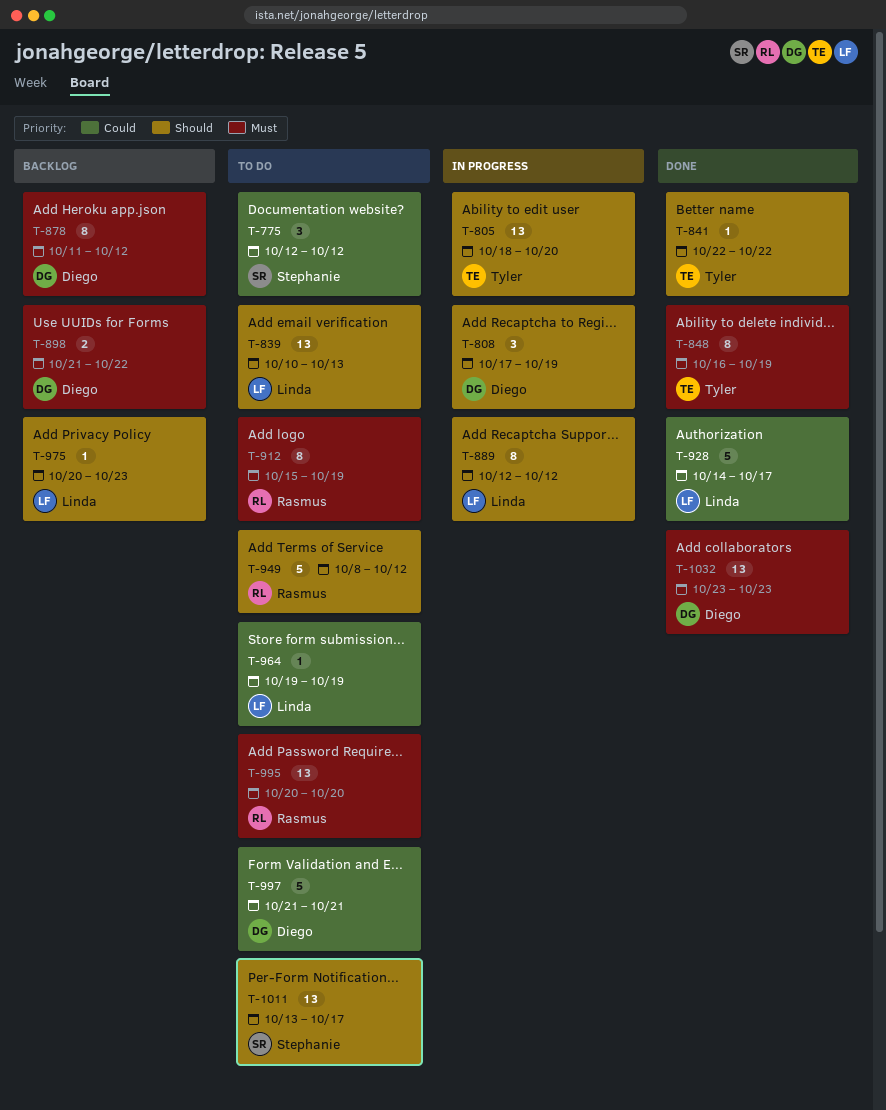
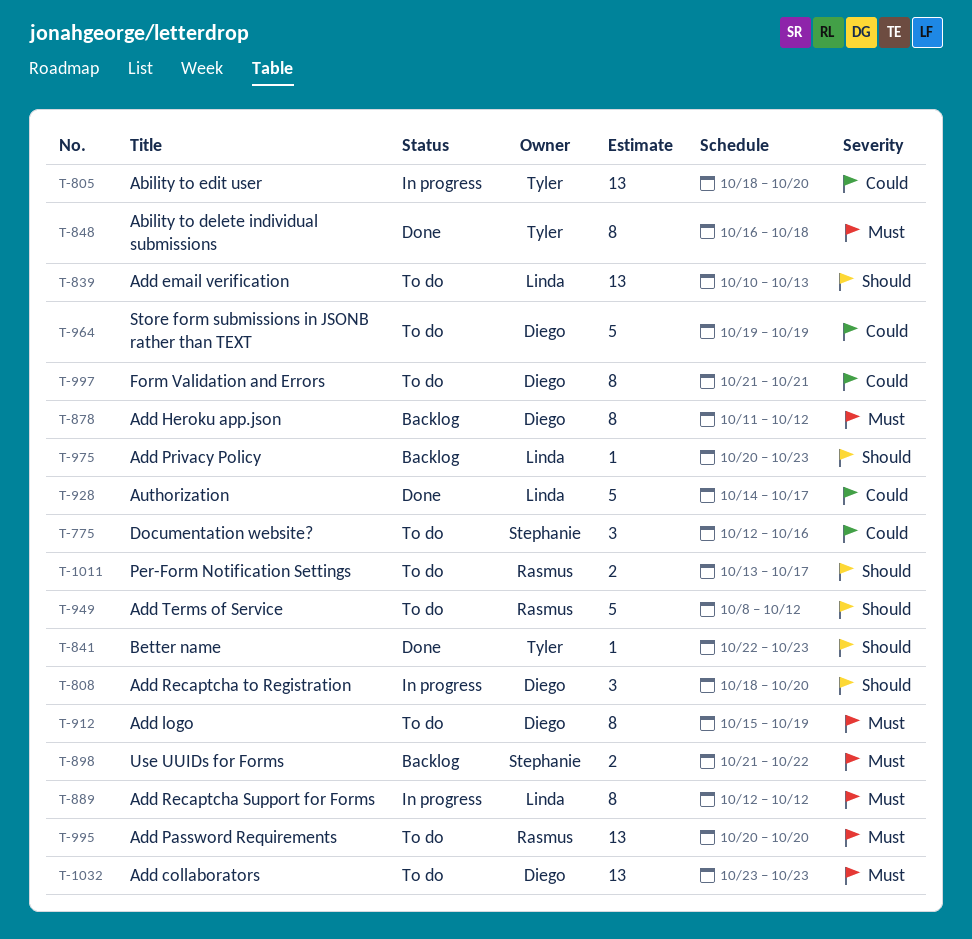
T-775, due: Oct 12 -> Oct 16
T-805, priority: Should -> Could
T-808, start: Oct 17 -> Oct 18
T-808, due: Oct 19 -> Oct 20
T-841, due: Oct 22 -> Oct 23
T-848, due: Oct 19 -> Oct 18
T-889, priority: Should -> Must
T-898, owner: Diego -> Stephanie
T-912, owner: Rasmus -> Diego
T-964, owner: Linda -> Diego
T-964, estimate: 1 -> 5
T-997, estimate: 5 -> 8
T-1011, owner: Stephanie -> Rasmus
T-1011, estimate: 13 -> 2
T-1032, status: Done -> To do

